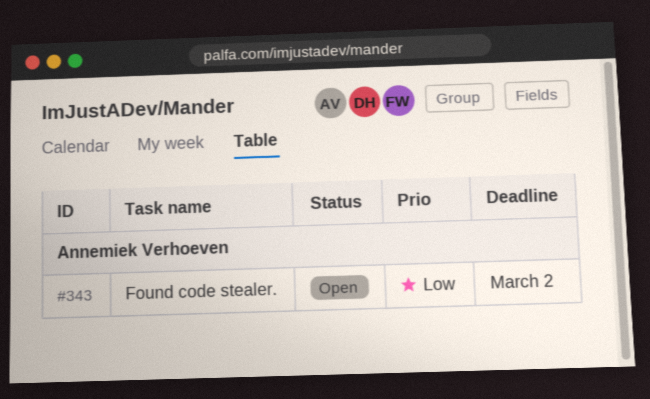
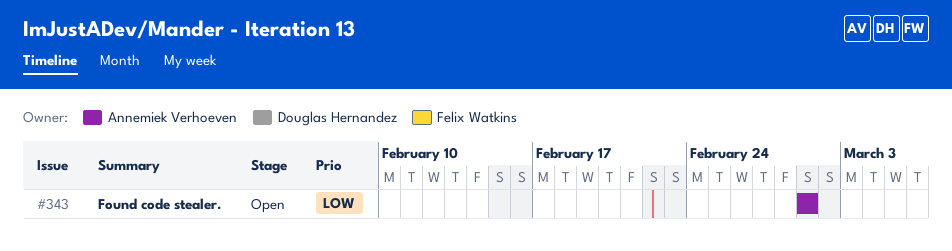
#343, due: Mar 2 -> Mar 1

